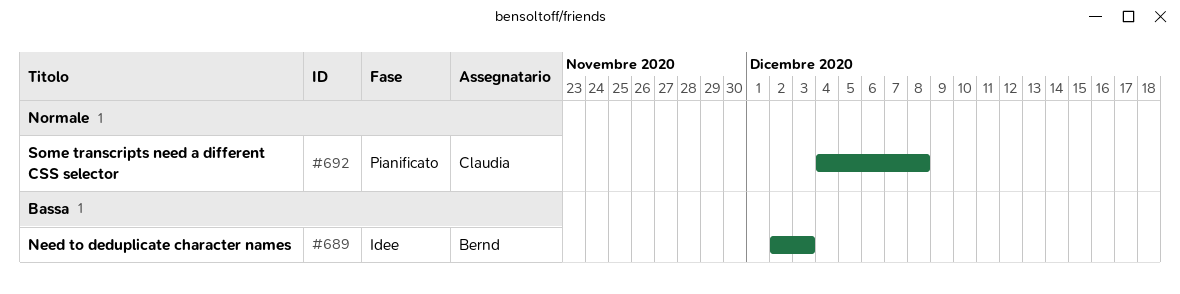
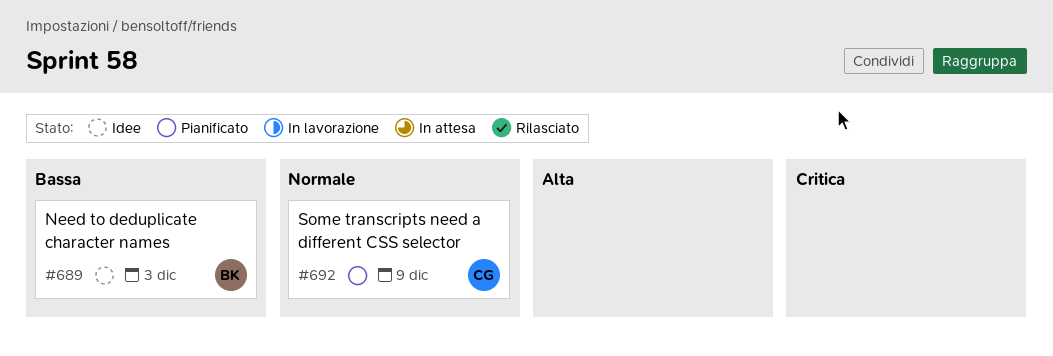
#692, due: Dec 8 -> Dec 9

